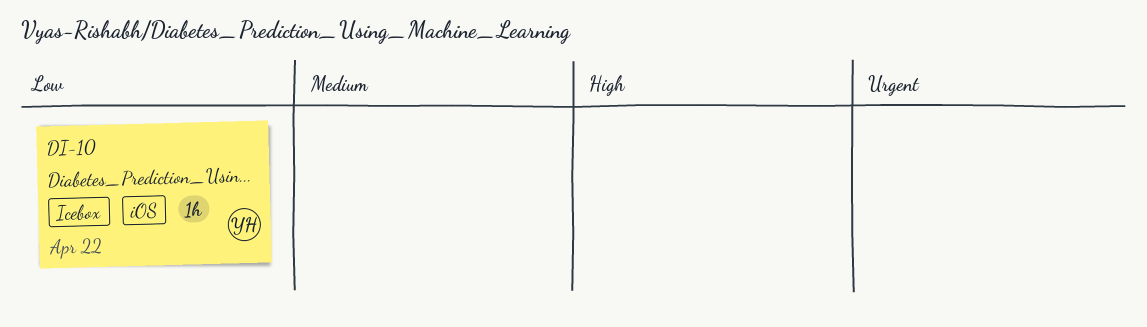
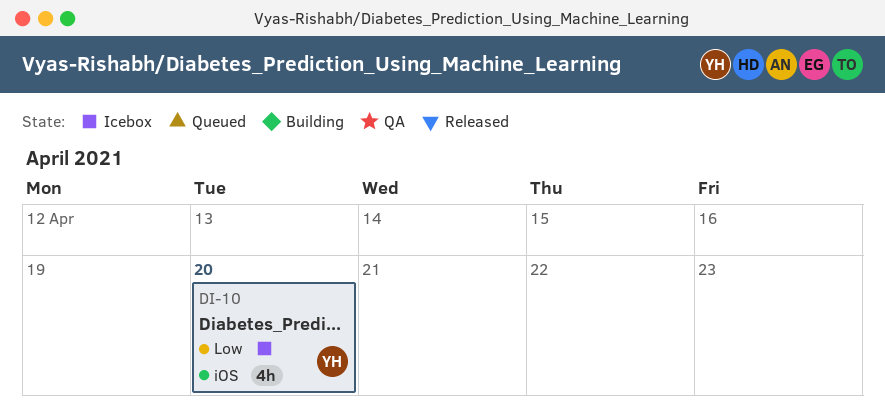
DI-10, estimate: 1h -> 4h
DI-10, due: Apr 22 -> Apr 20

